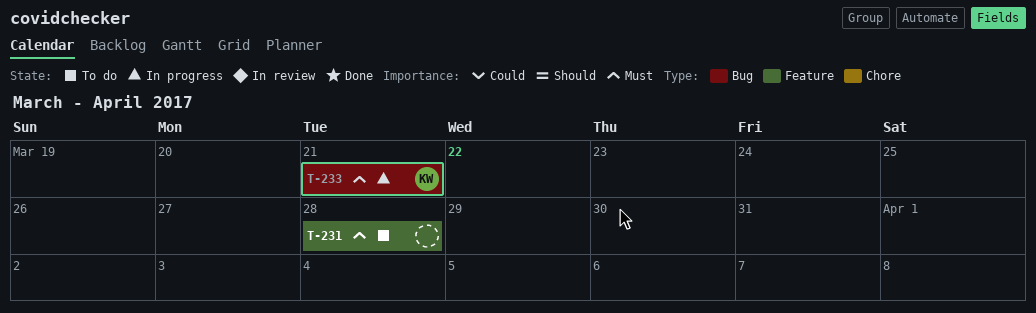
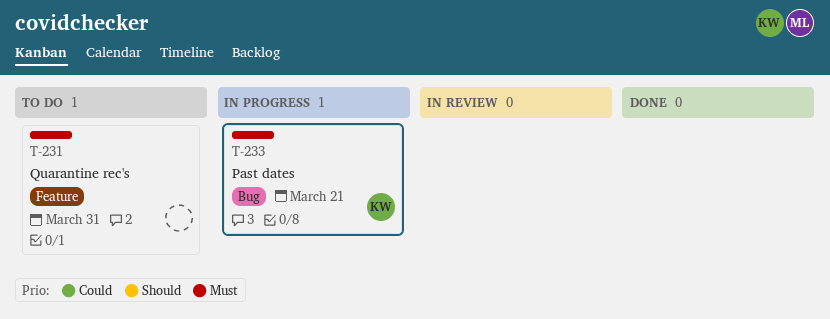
T-231, due: Mar 28 -> Mar 31

